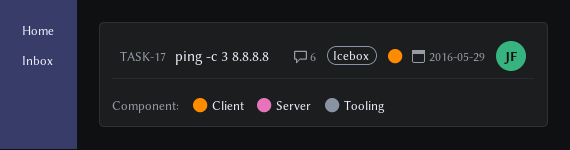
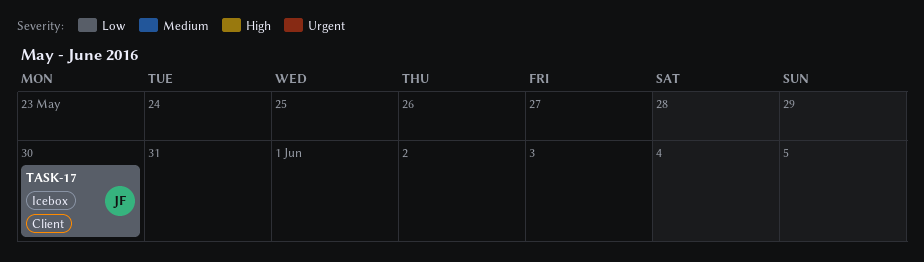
TASK-17, due: May 29 -> May 30

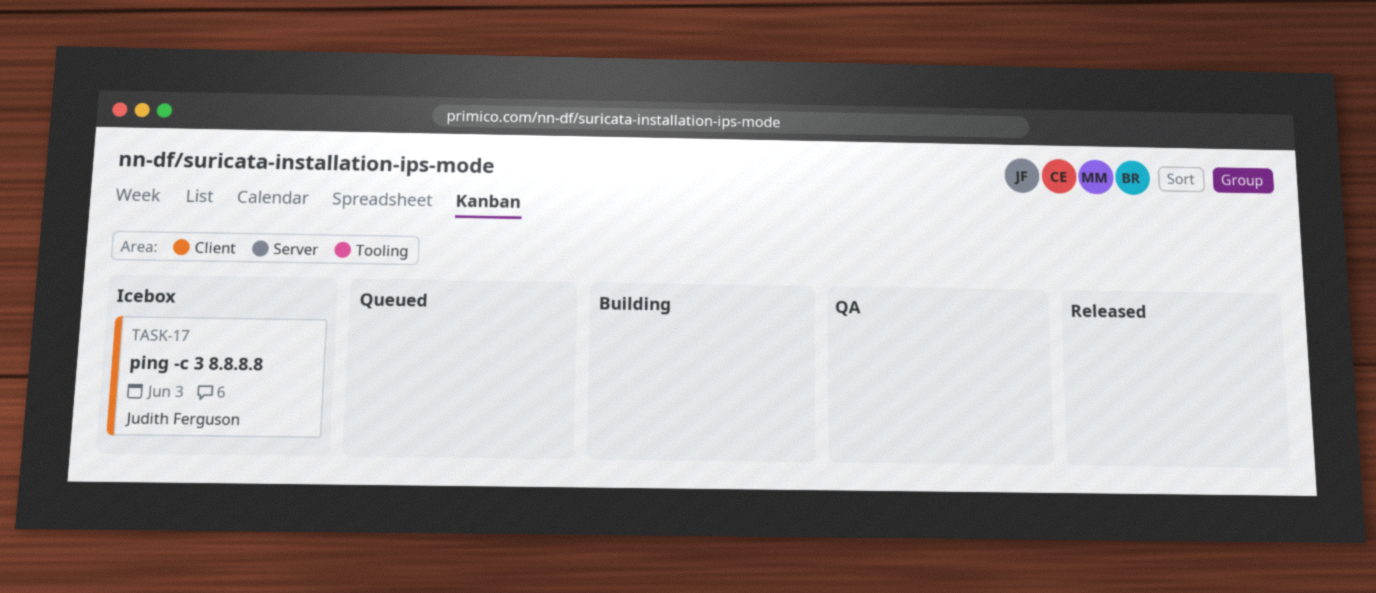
TASK-17, due: May 30 -> Jun 3

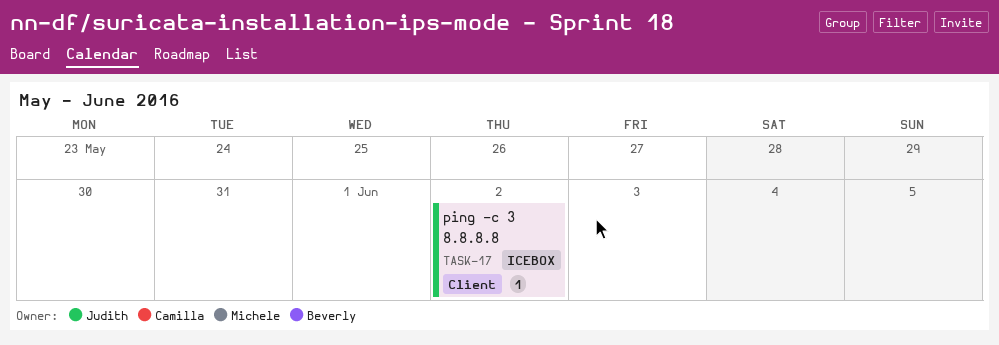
TASK-17, due: Jun 3 -> Jun 2

